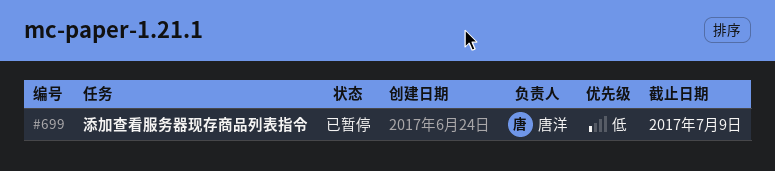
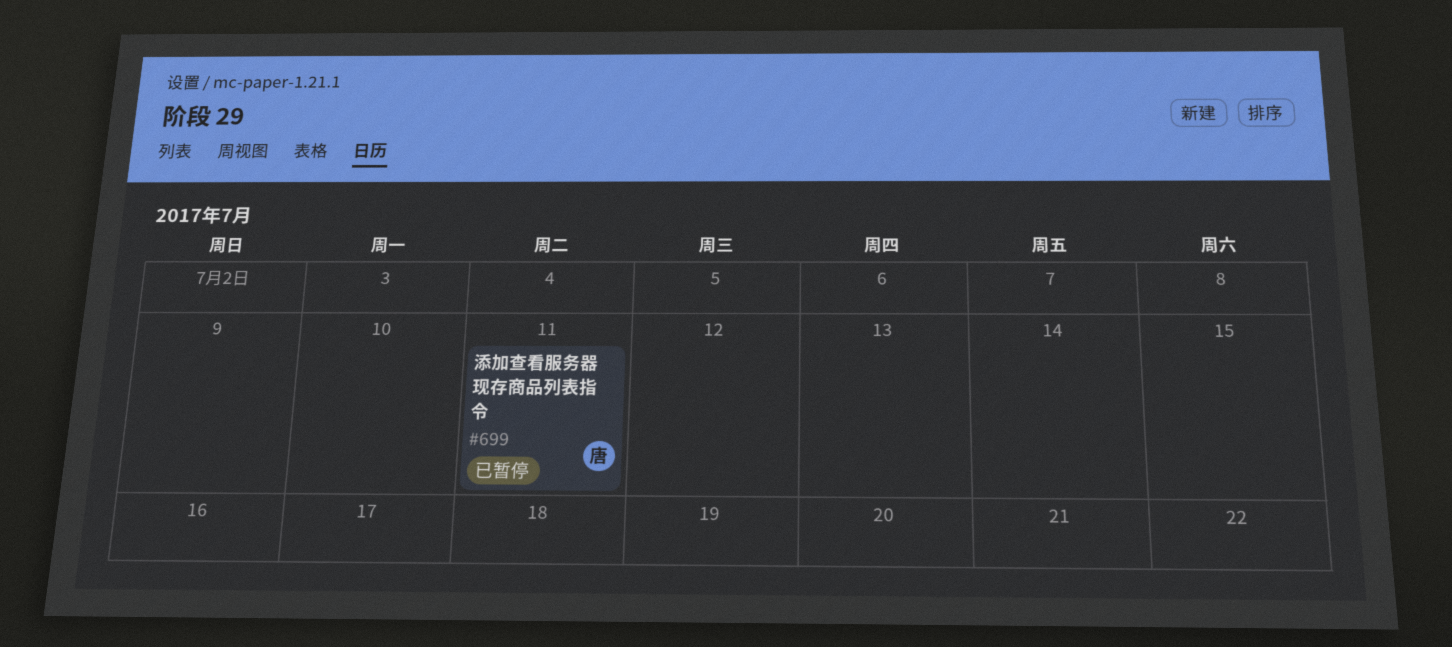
#699, due: Jul 9 -> Jul 11

